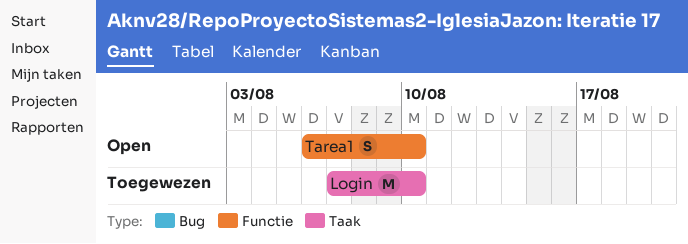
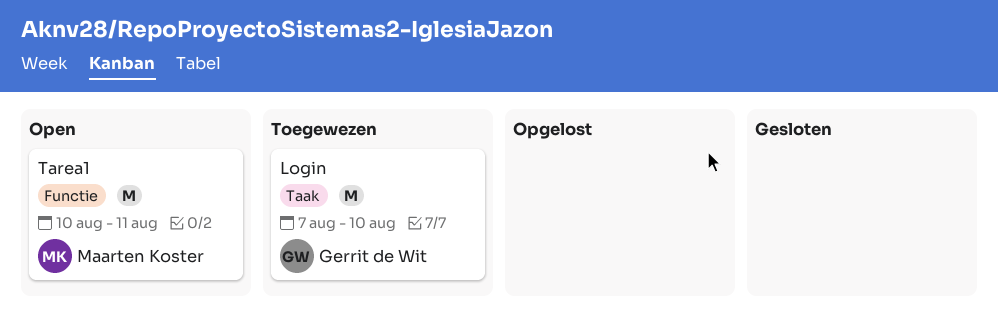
Tarea1, estimate: S -> M
Tarea1, start: Aug 6 -> Aug 10
Tarea1, due: Aug 10 -> Aug 11

